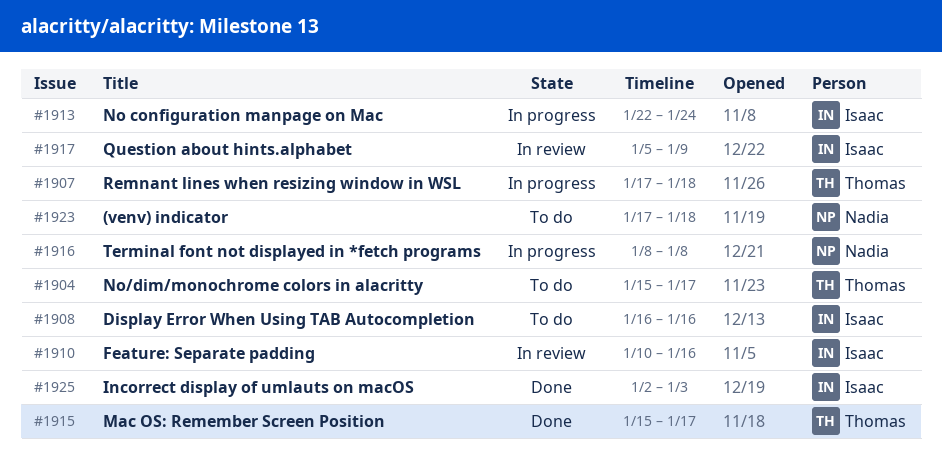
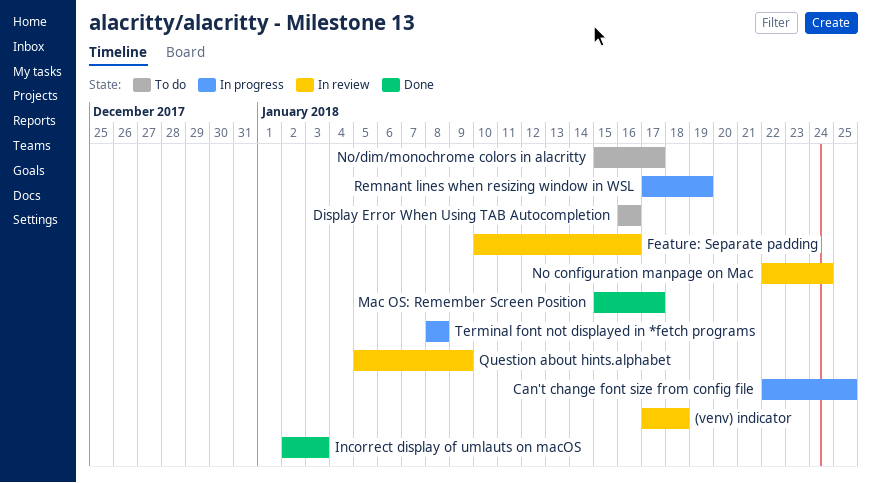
(venv) indicator, status: To do -> In review
Can't change font size from config file: none -> present
No configuration manpage on Mac, status: In progress -> In review
Remnant lines when resizing window in WSL, due: Jan 18 -> Jan 19

